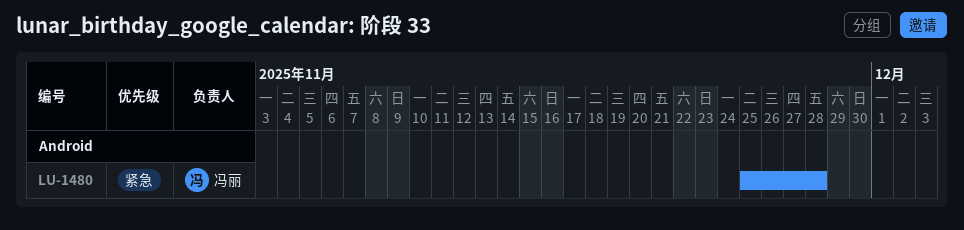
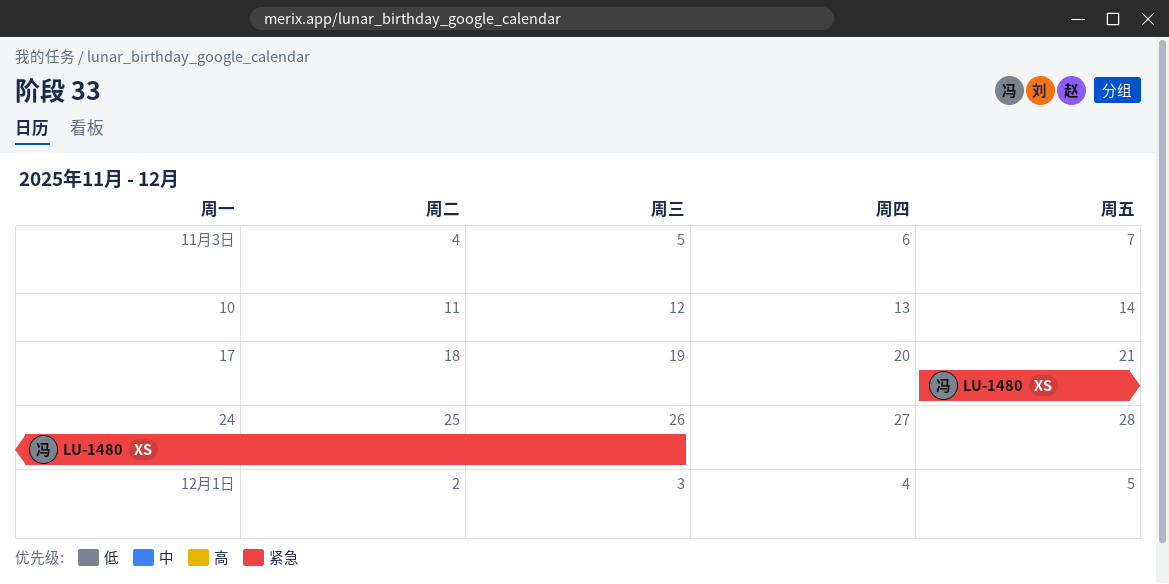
LU-1480, start: Nov 25 -> Nov 21
LU-1480, due: Nov 28 -> Nov 26

